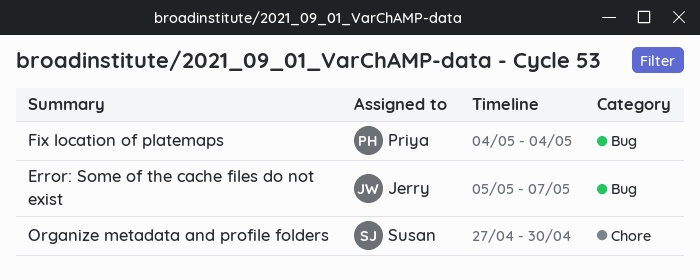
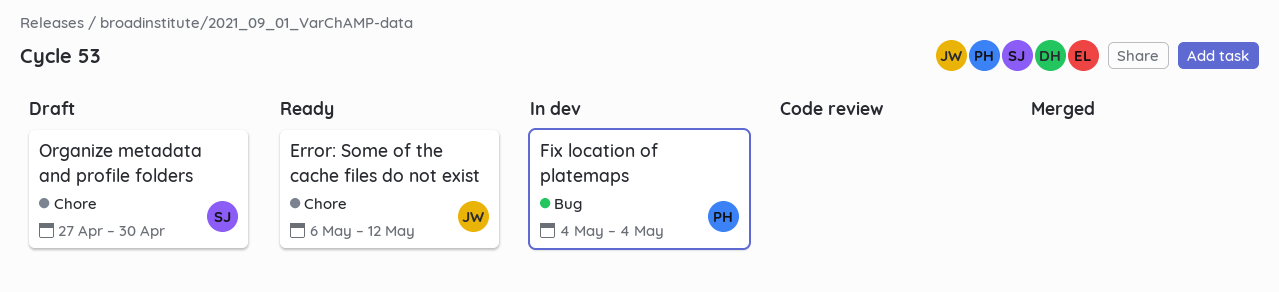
Error: Some of the cache files do not exist, label: Bug -> Chore
Error: Some of the cache files do not exist, start: May 5 -> May 6
Error: Some of the cache files do not exist, due: May 7 -> May 12

